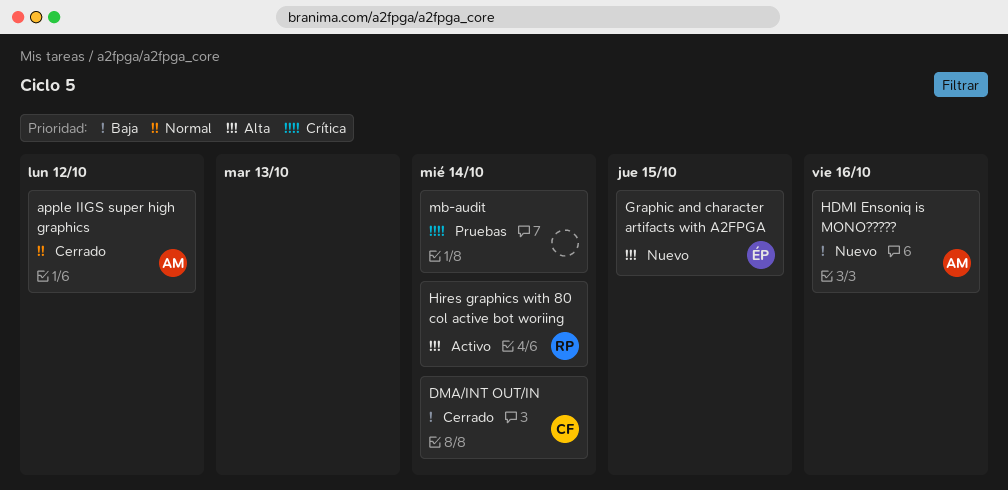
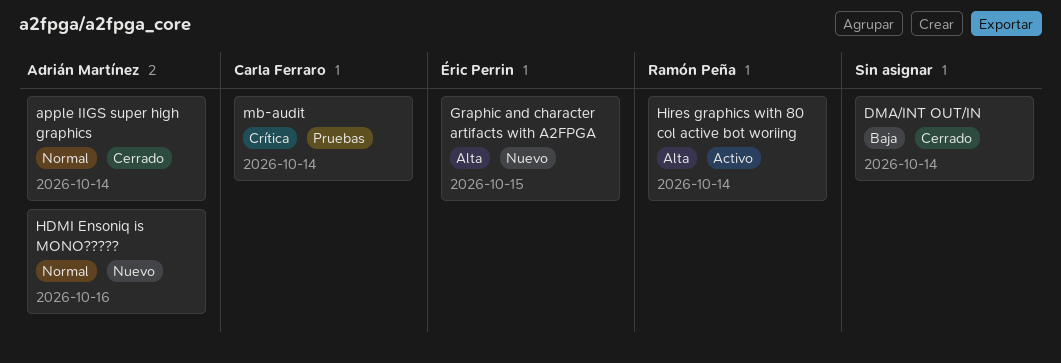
apple IIGS super high graphics, due: Oct 12 -> Oct 14
DMA/INT OUT/IN, owner: Carla Ferraro -> none
HDMI Ensoniq is MONO?????, priority: Baja -> Normal
mb-audit, owner: none -> Carla Ferraro

